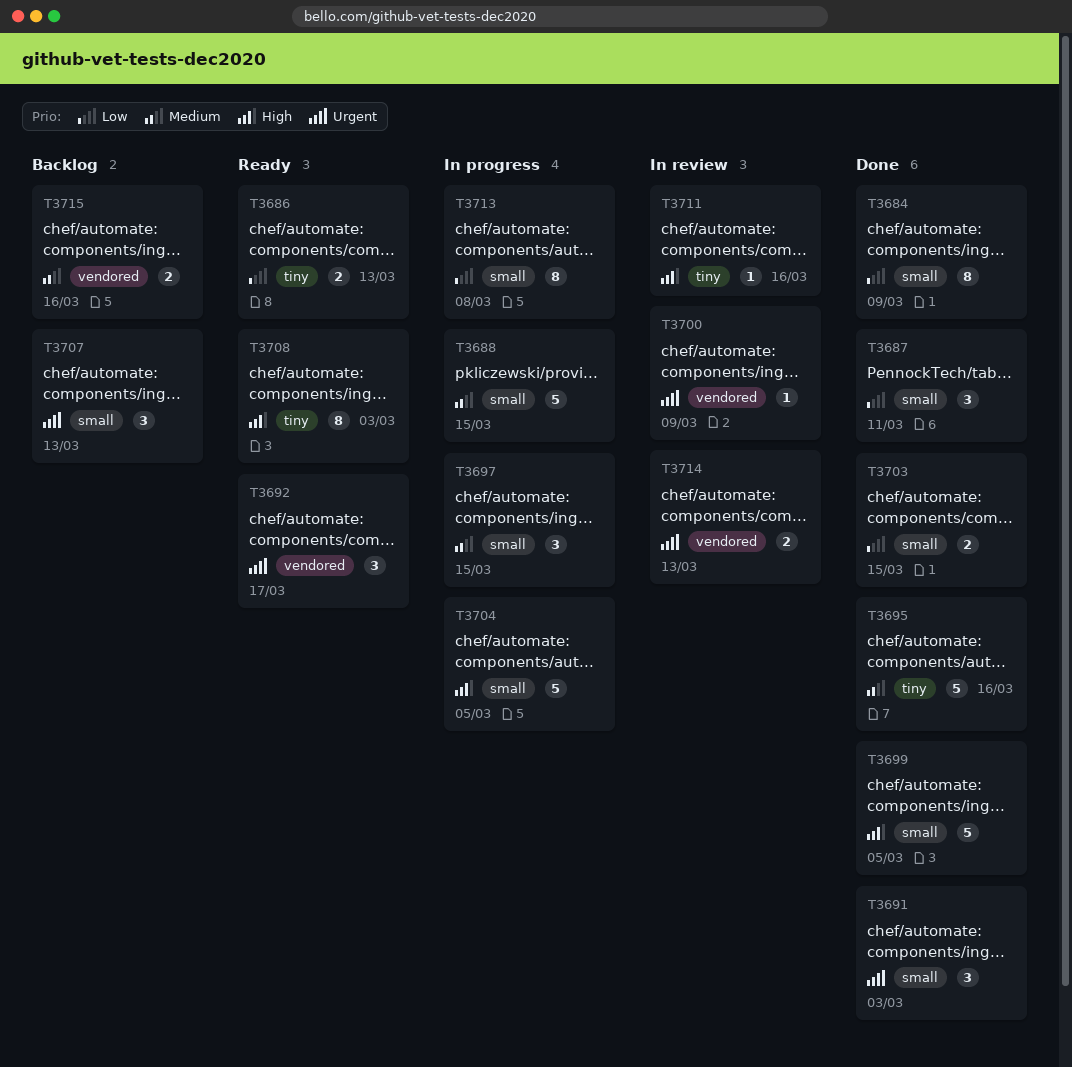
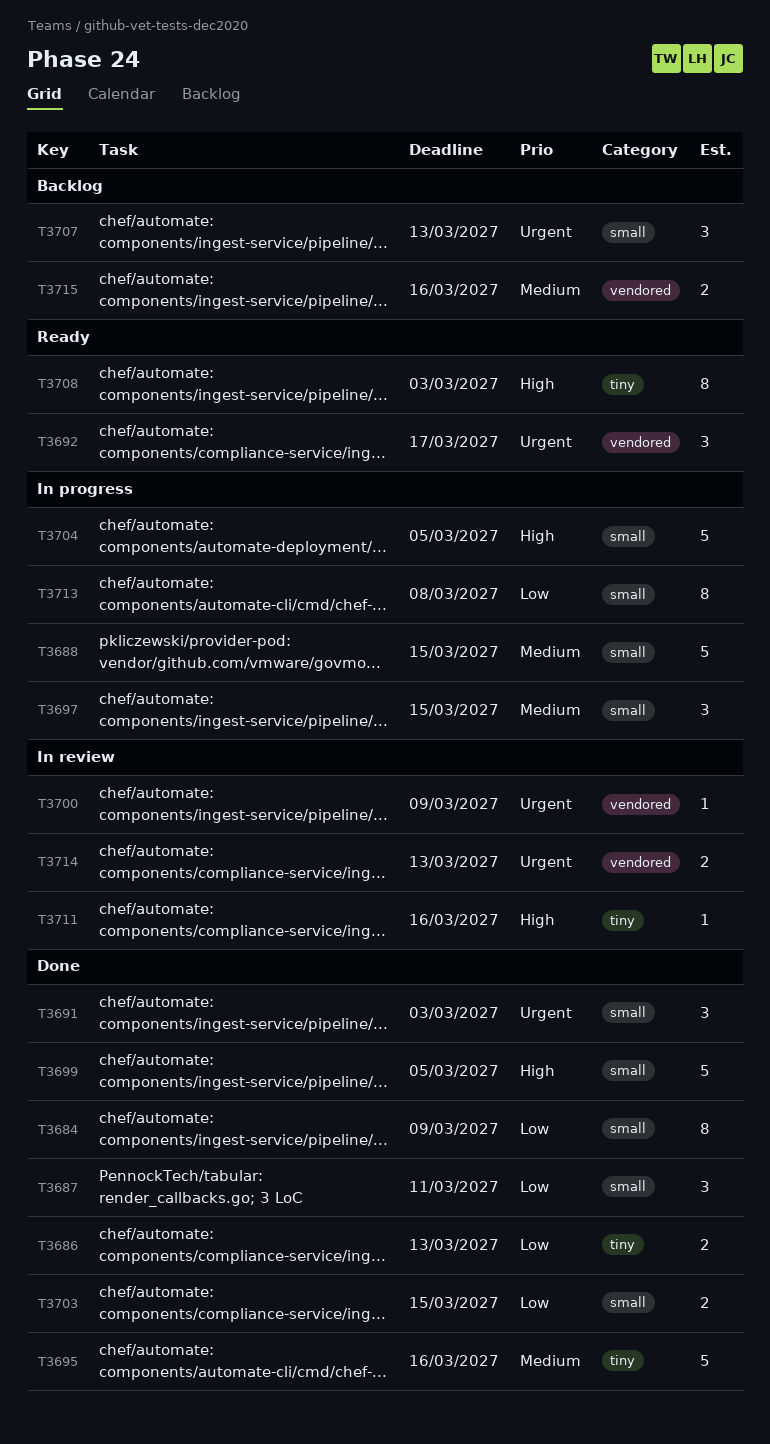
T3686, status: Ready -> Done

